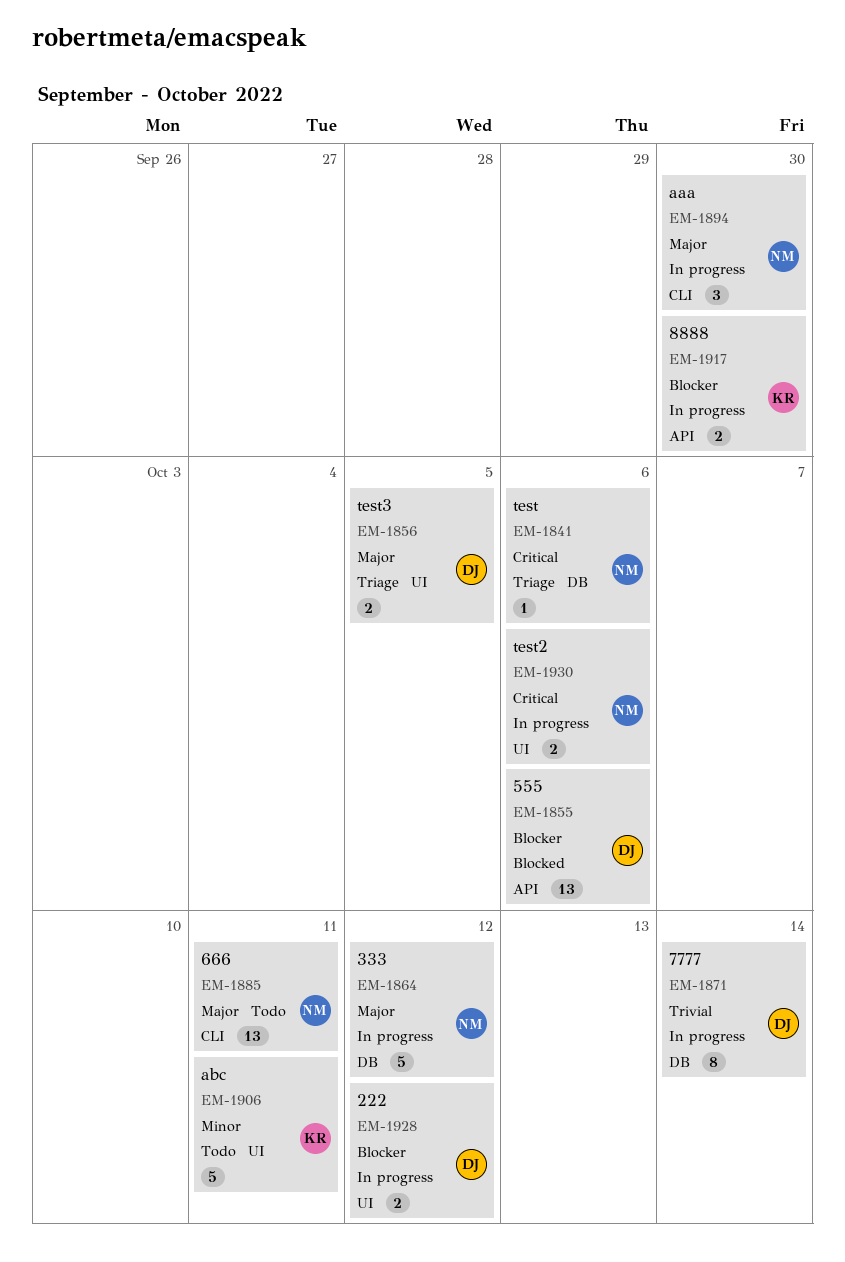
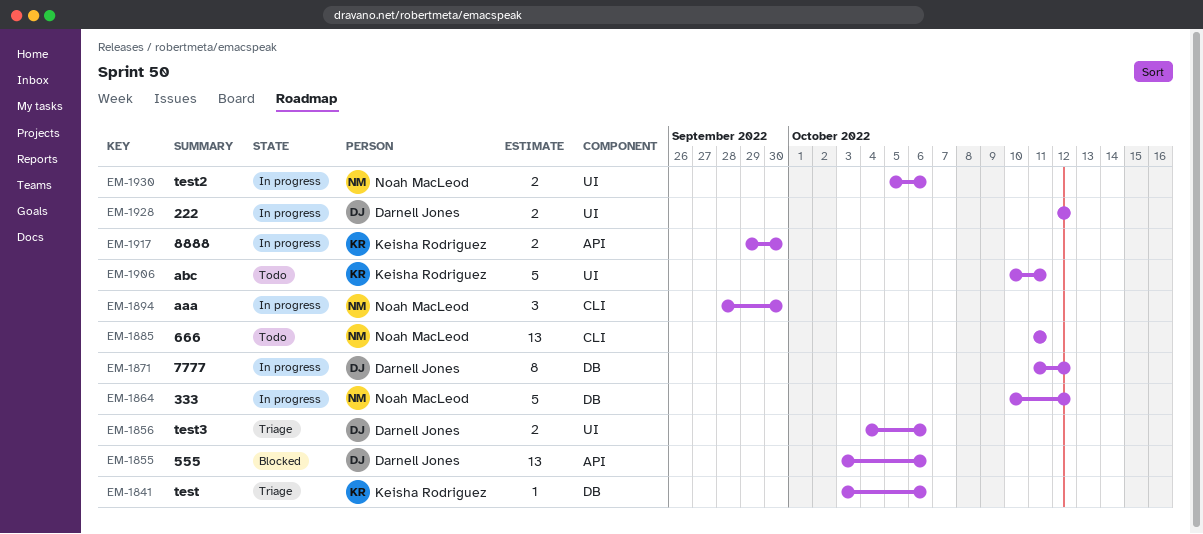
EM-1841, owner: Noah MacLeod -> Keisha Rodriguez
EM-1856, due: Oct 5 -> Oct 6
EM-1871, due: Oct 14 -> Oct 12

